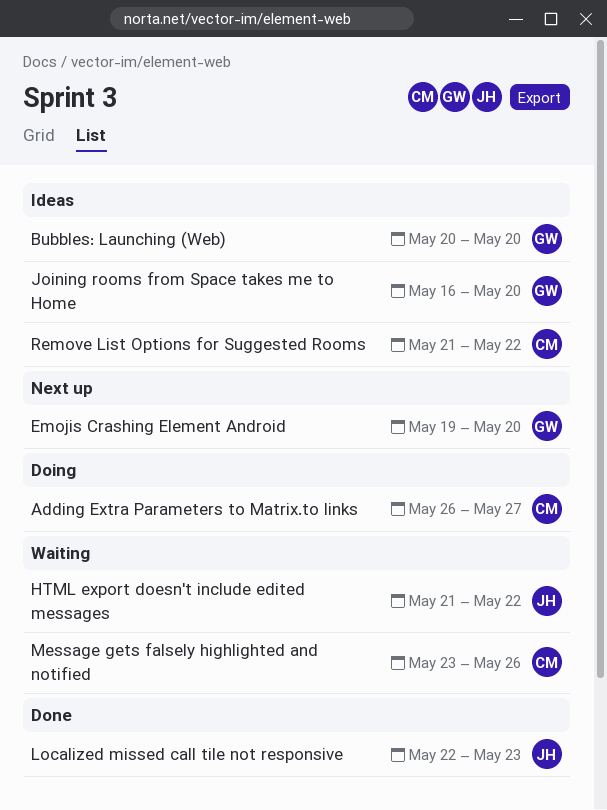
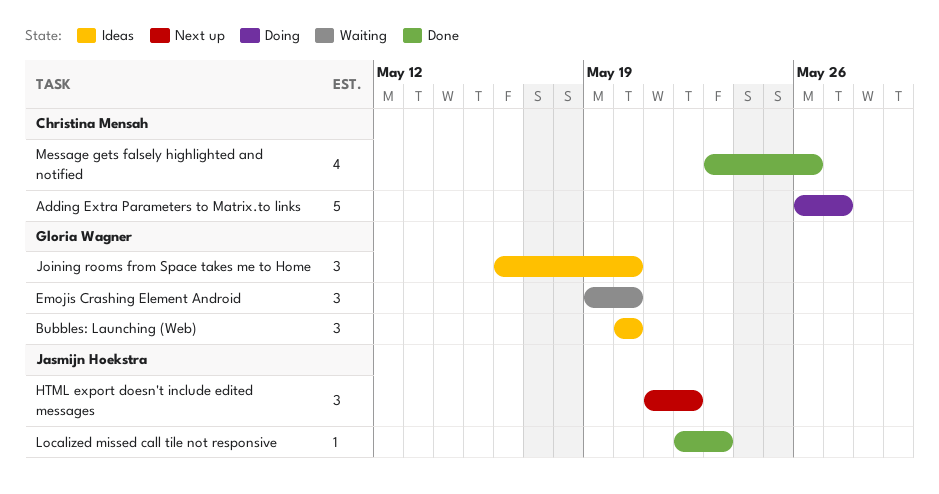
Emojis Crashing Element Android, status: Next up -> Waiting
HTML export doesn't include edited messages, status: Waiting -> Next up
Message gets falsely highlighted and notified, status: Waiting -> Done
Remove List Options for Suggested Rooms: present -> none

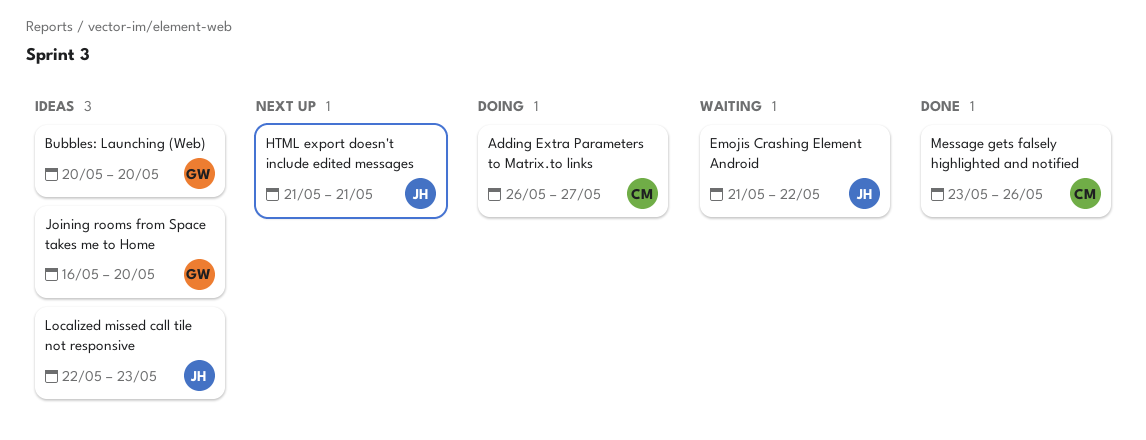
Emojis Crashing Element Android, owner: Gloria Wagner -> Jasmijn Hoekstra
Emojis Crashing Element Android, start: May 19 -> May 21
Emojis Crashing Element Android, due: May 20 -> May 22
HTML export doesn't include edited messages, due: May 22 -> May 21
Localized missed call tile not responsive, status: Done -> Ideas

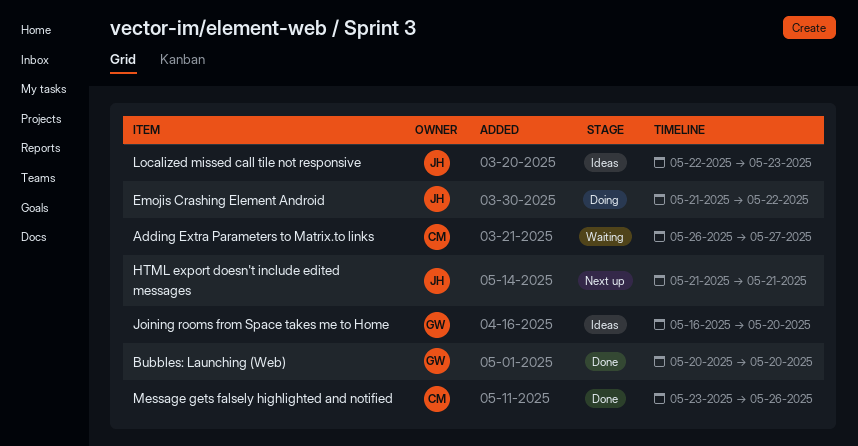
Adding Extra Parameters to Matrix.to links, status: Doing -> Waiting
Bubbles: Launching (Web), status: Ideas -> Done
Emojis Crashing Element Android, status: Waiting -> Doing

